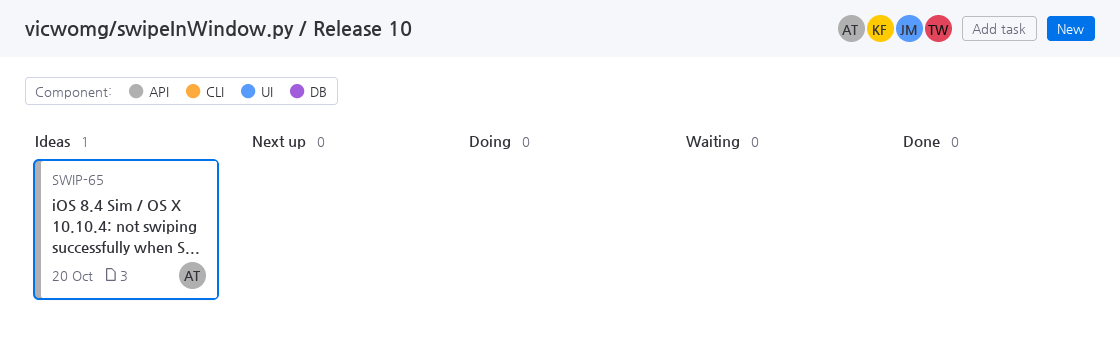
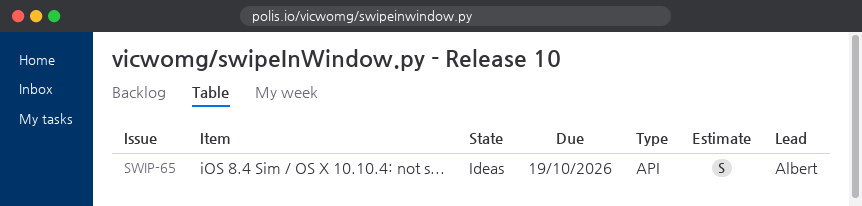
SWIP-65, due: Oct 20 -> Oct 19

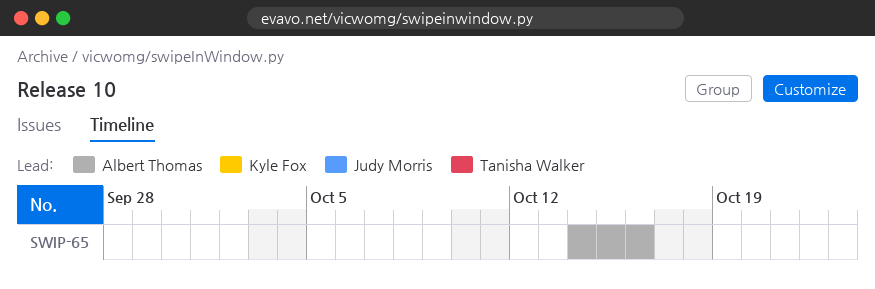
SWIP-65, due: Oct 19 -> Oct 16

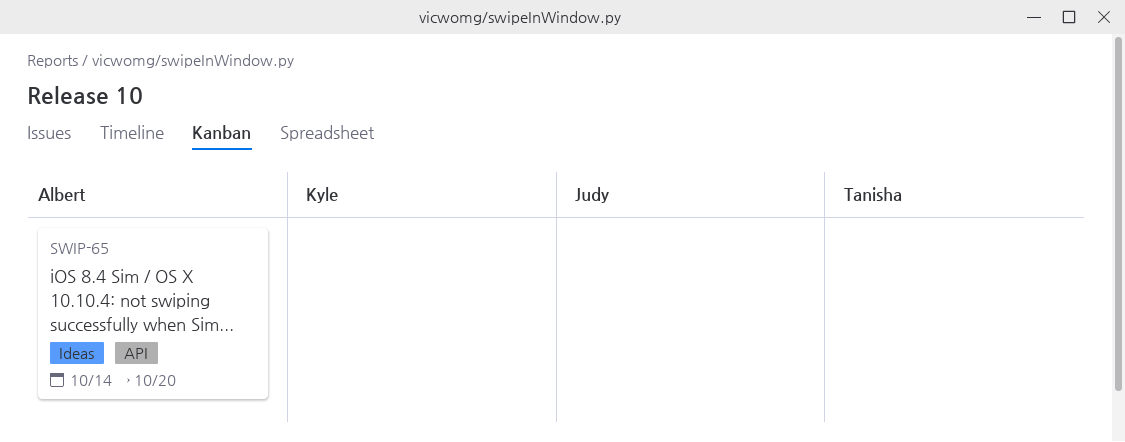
SWIP-65, due: Oct 16 -> Oct 20

